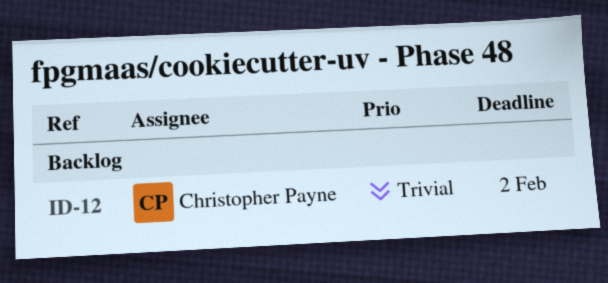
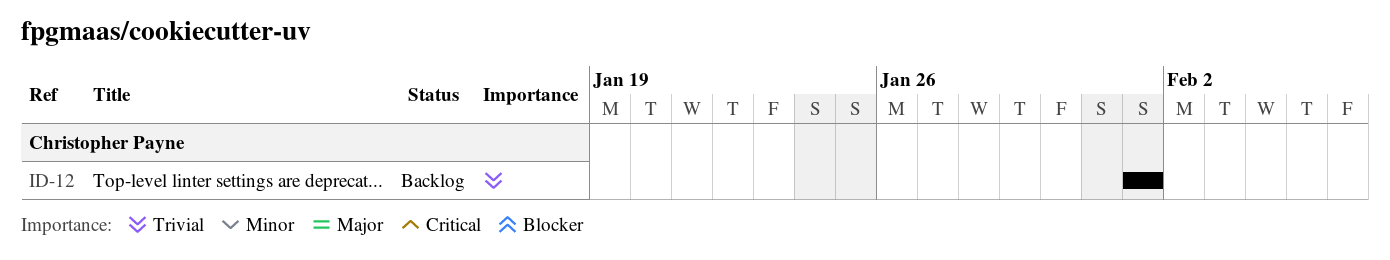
ID-12, due: Feb 2 -> Feb 1

